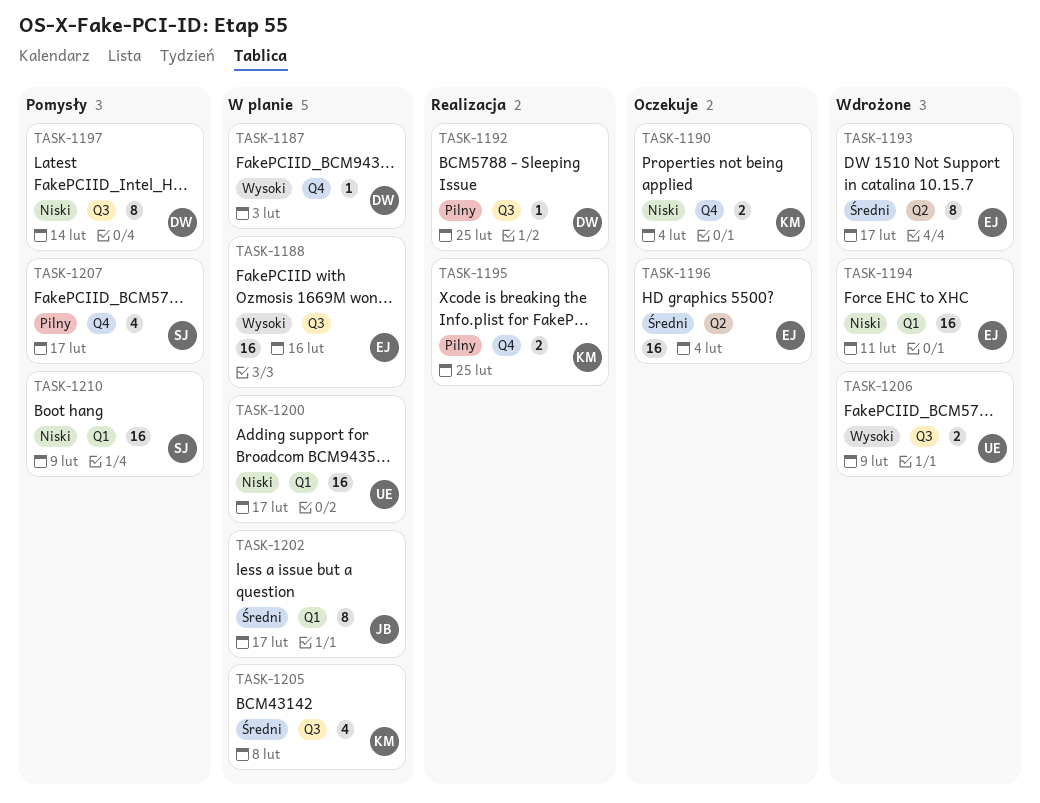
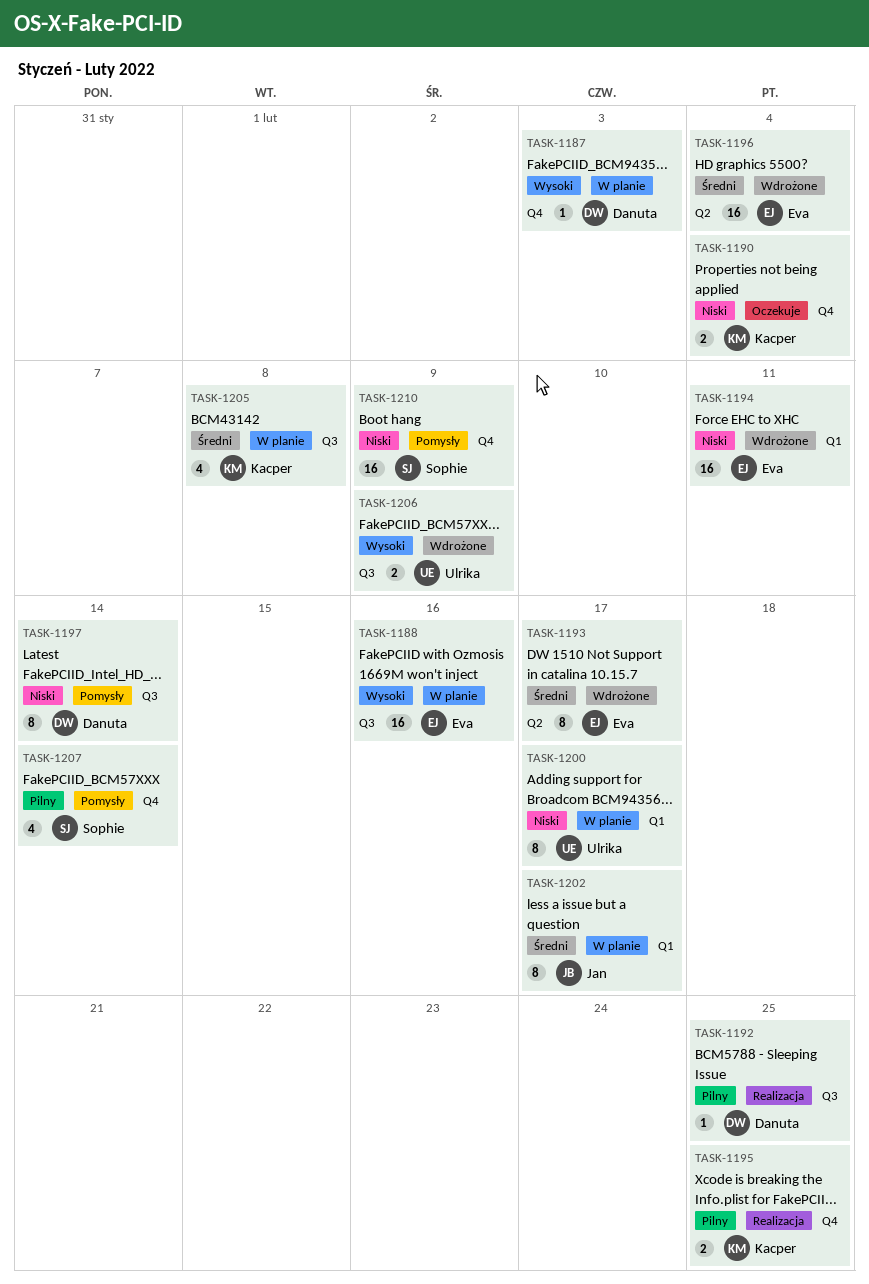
TASK-1196, status: Oczekuje -> Wdrożone
TASK-1200, estimate: 16 -> 8
TASK-1207, due: Feb 17 -> Feb 14
TASK-1210, label: Q1 -> Q4

